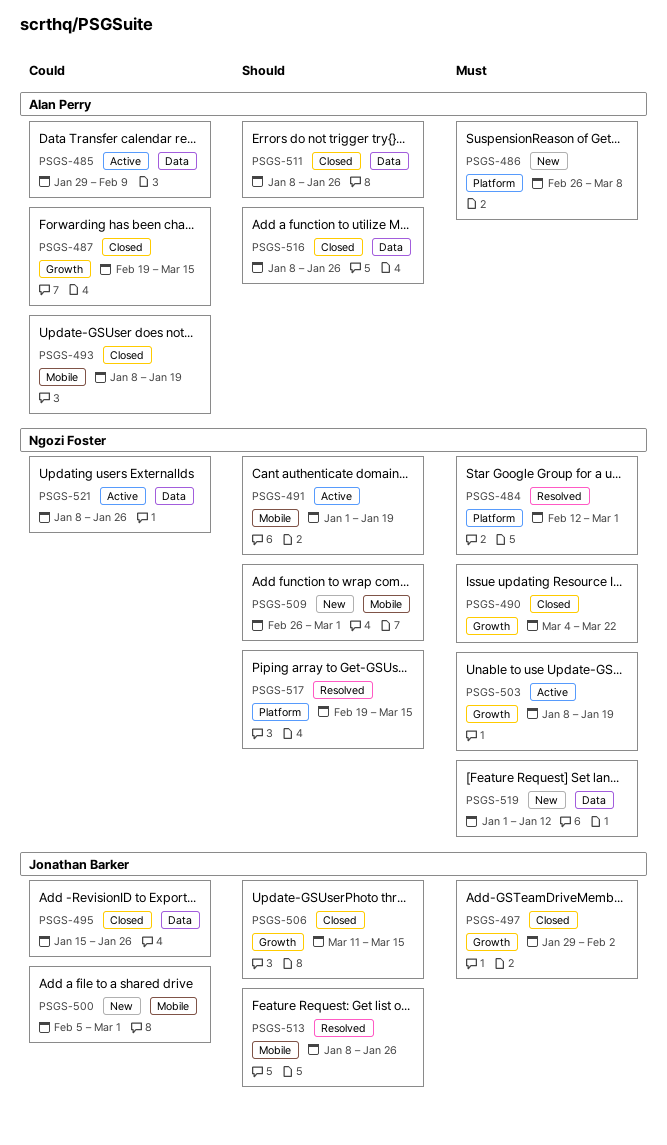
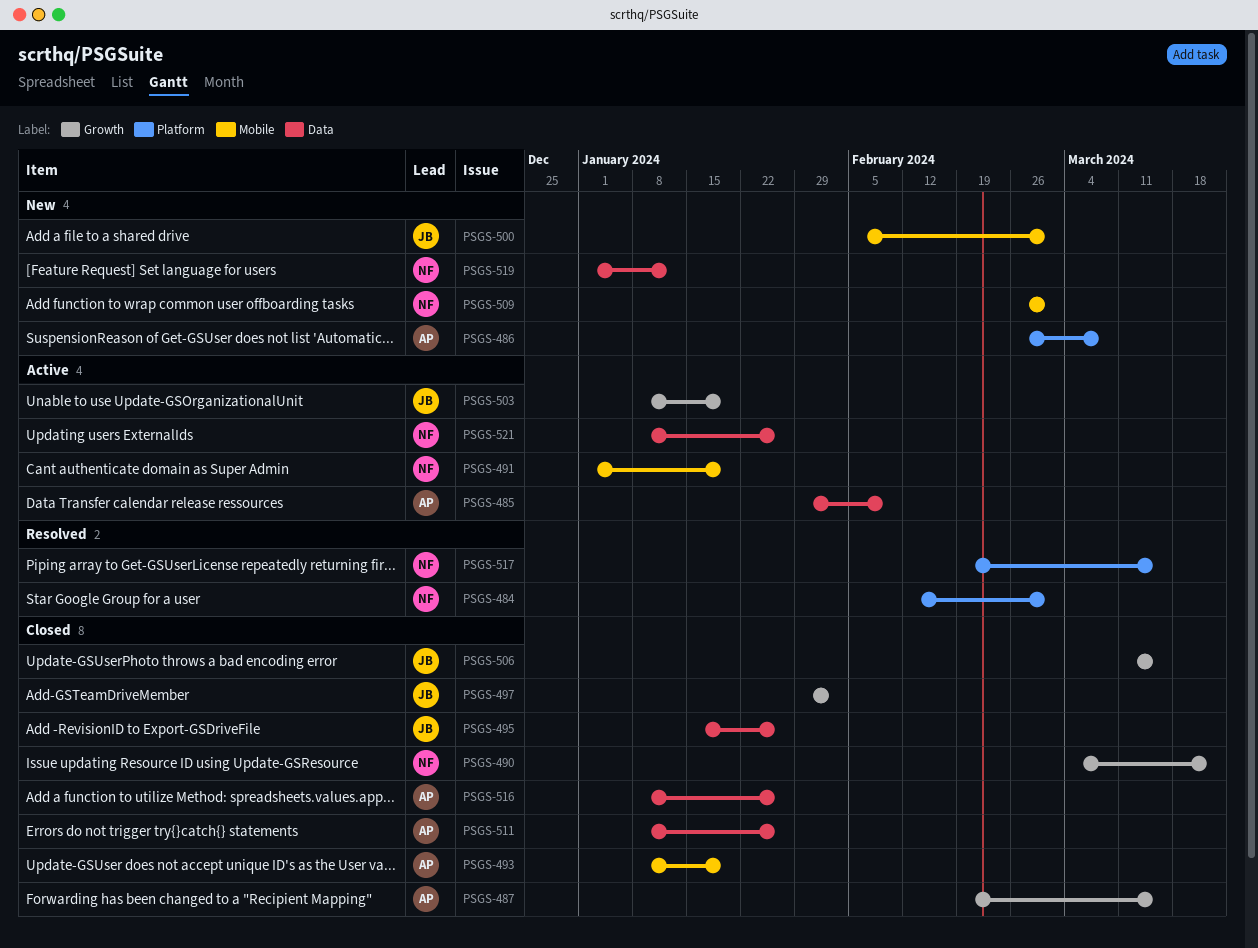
PSGS-503, owner: Ngozi Foster -> Jonathan Barker
PSGS-513: present -> none

